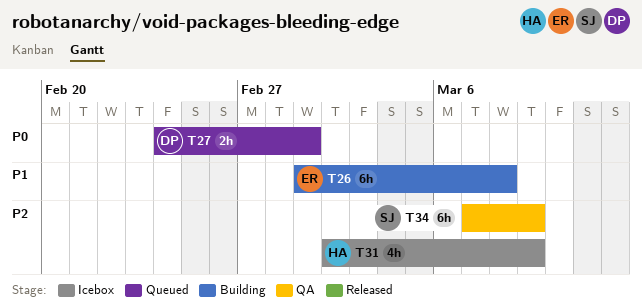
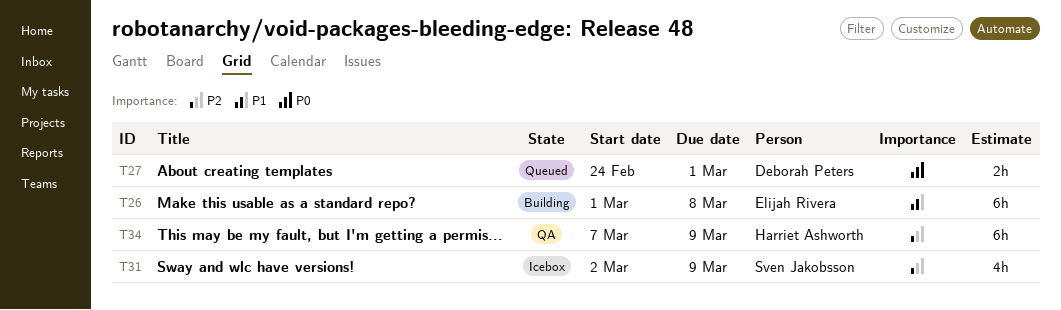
T31, owner: Harriet Ashworth -> Sven Jakobsson
T34, owner: Sven Jakobsson -> Harriet Ashworth

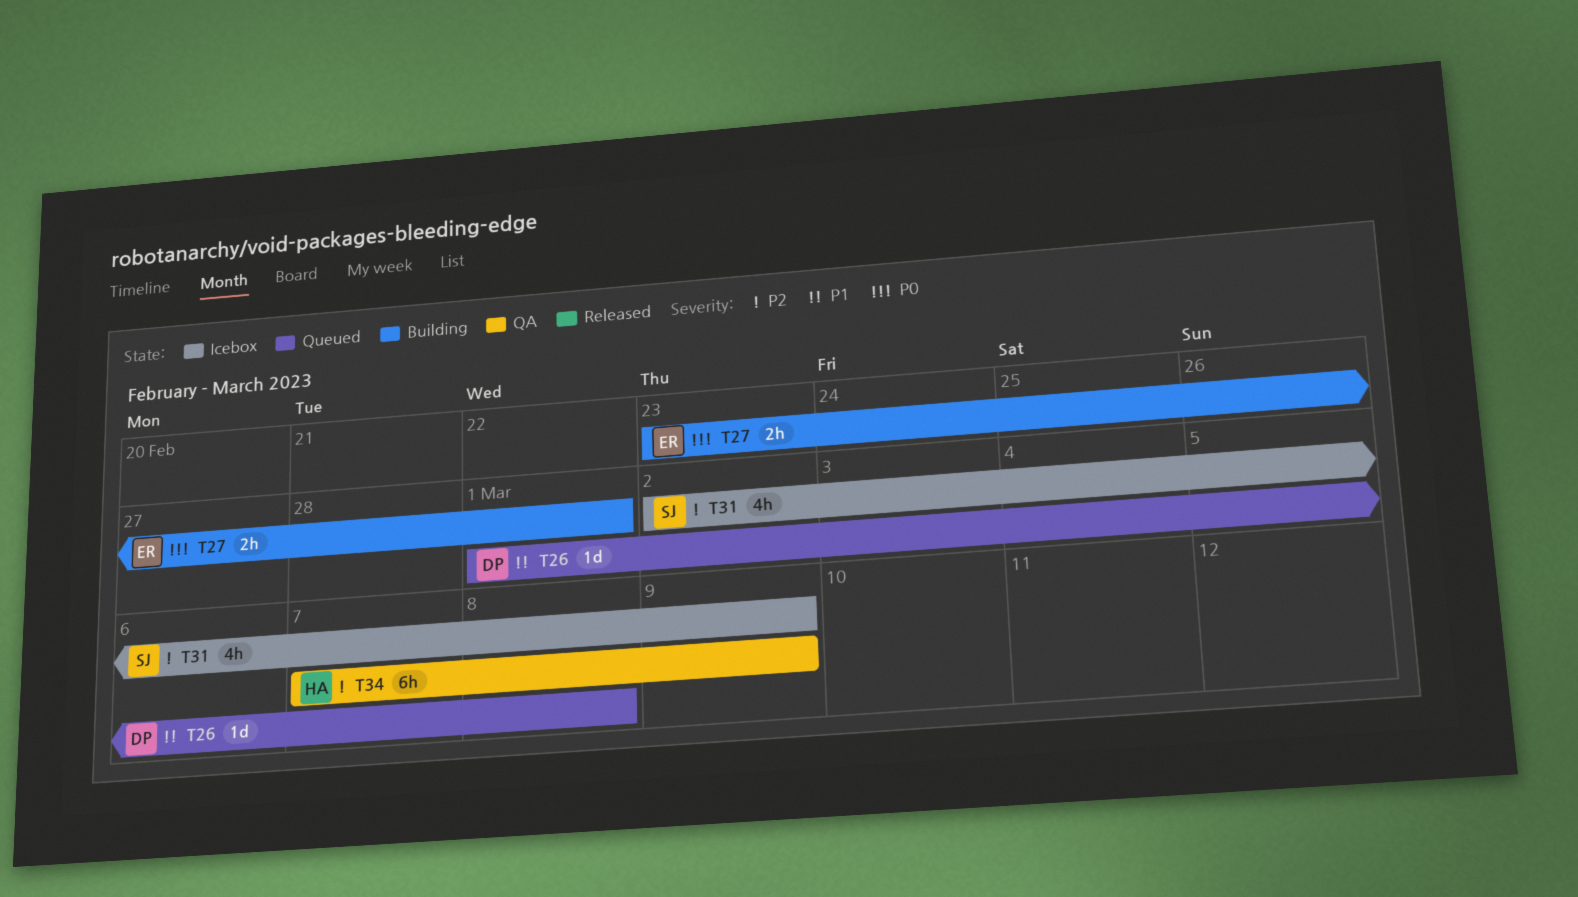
T26, status: Building -> Queued
T26, owner: Elijah Rivera -> Deborah Peters
T26, estimate: 6h -> 1d
T27, status: Queued -> Building
T27, owner: Deborah Peters -> Elijah Rivera
T27, start: Feb 24 -> Feb 23

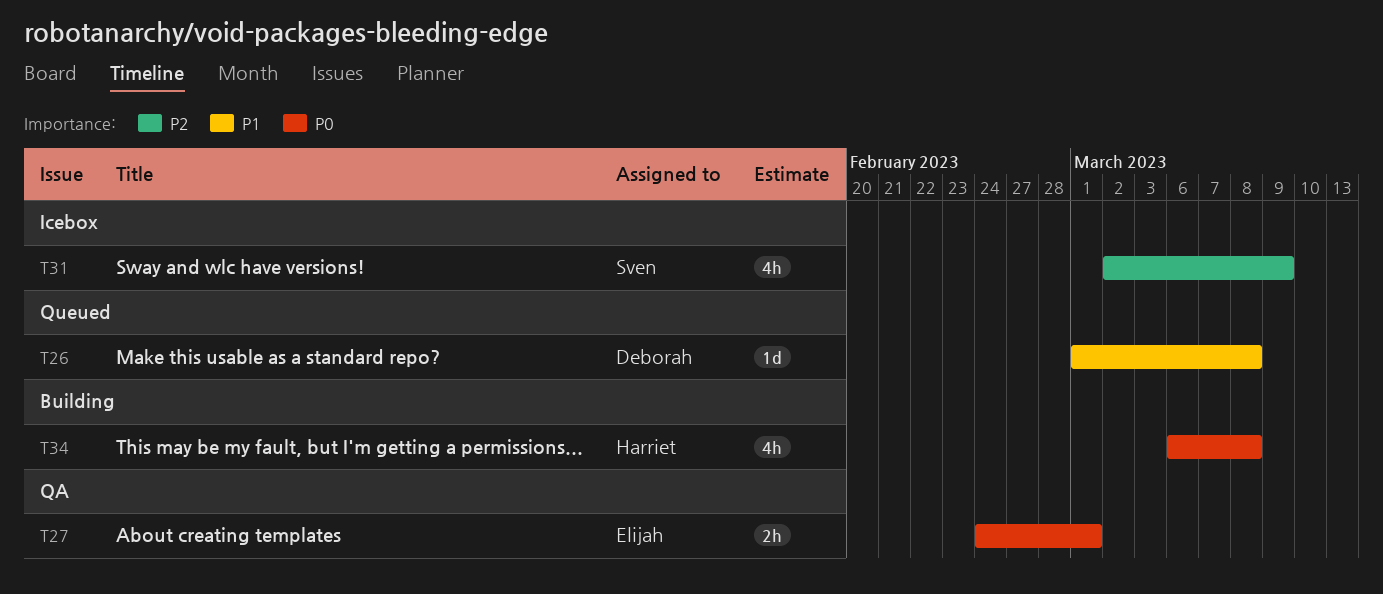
T27, status: Building -> QA
T27, start: Feb 23 -> Feb 24
T34, status: QA -> Building
T34, priority: P2 -> P0
T34, estimate: 6h -> 4h
T34, start: Mar 7 -> Mar 6
T34, due: Mar 9 -> Mar 8

